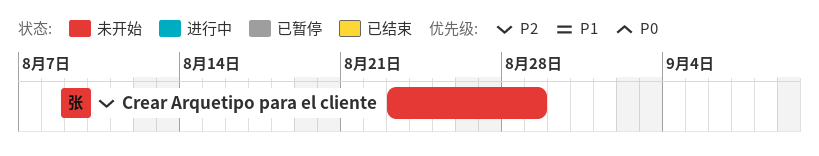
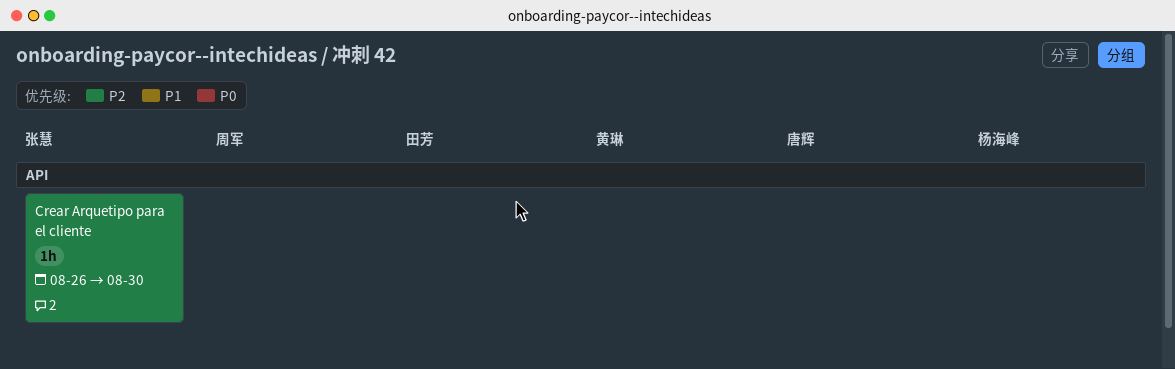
Crear Arquetipo para el cliente, start: Aug 23 -> Aug 26
Crear Arquetipo para el cliente, due: Aug 29 -> Aug 30

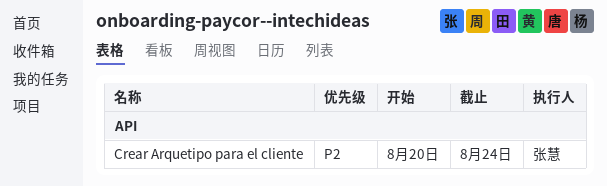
Crear Arquetipo para el cliente, start: Aug 26 -> Aug 20
Crear Arquetipo para el cliente, due: Aug 30 -> Aug 24

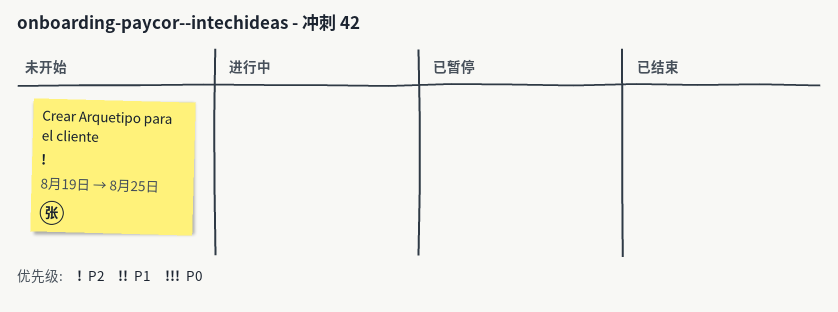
Crear Arquetipo para el cliente, start: Aug 20 -> Aug 19
Crear Arquetipo para el cliente, due: Aug 24 -> Aug 25

